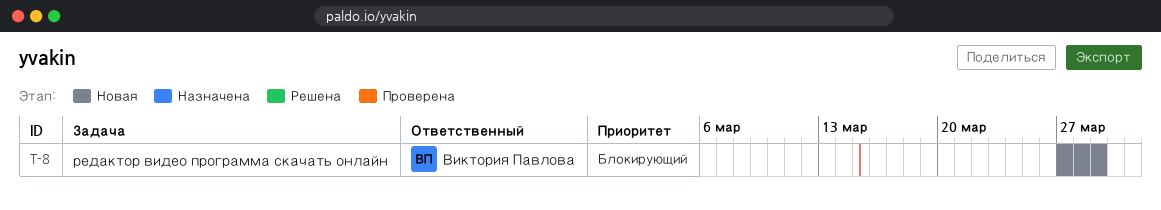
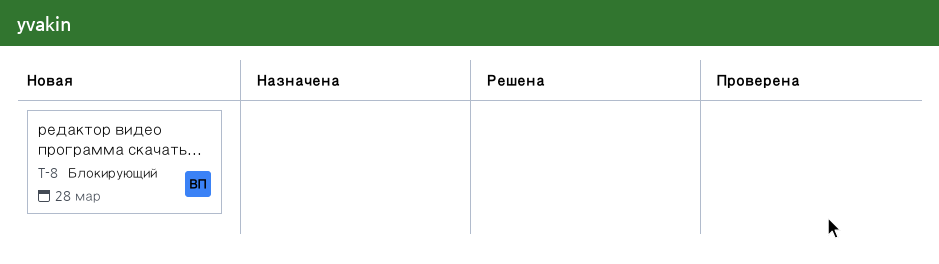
T-8, due: Mar 29 -> Mar 28

